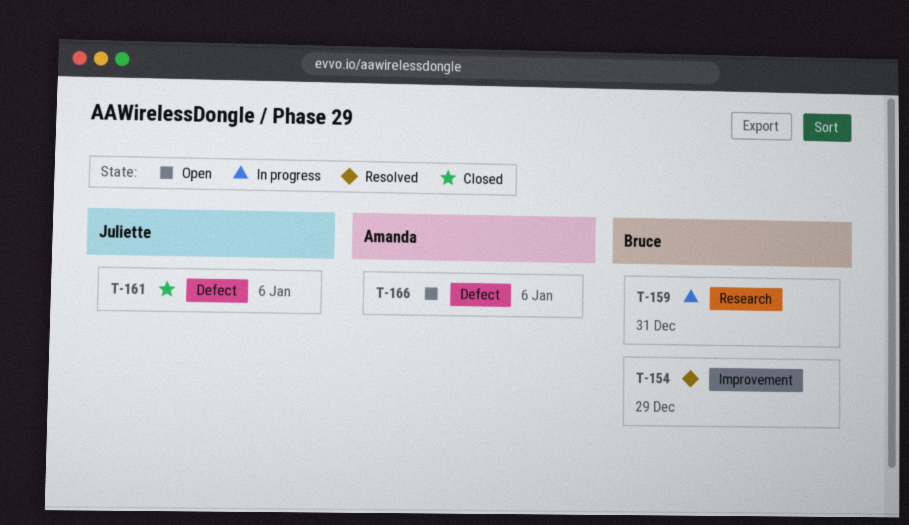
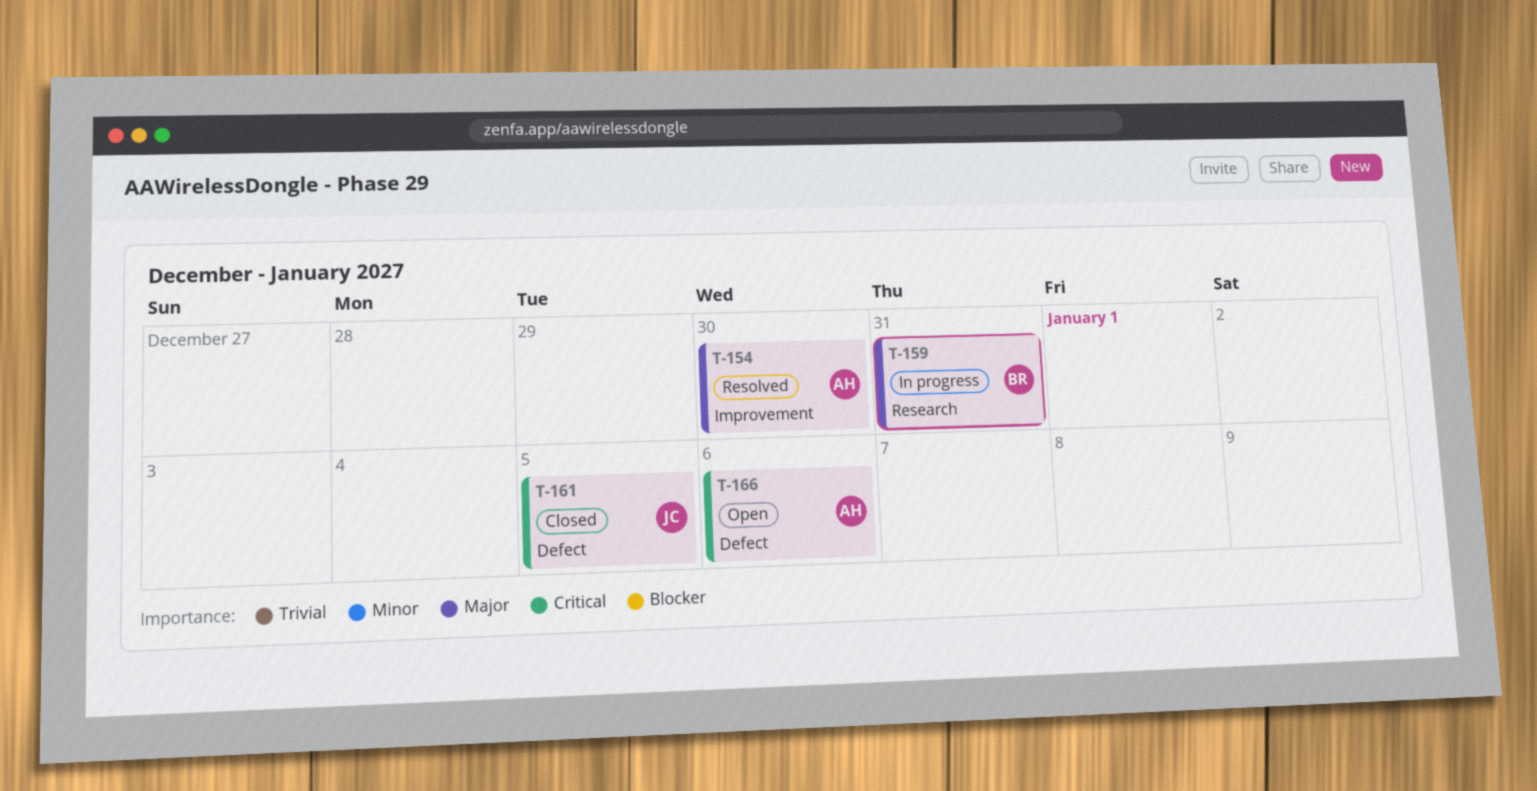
T-154, owner: Bruce -> Amanda
T-154, due: Dec 29 -> Dec 30
T-161, due: Jan 6 -> Jan 5

